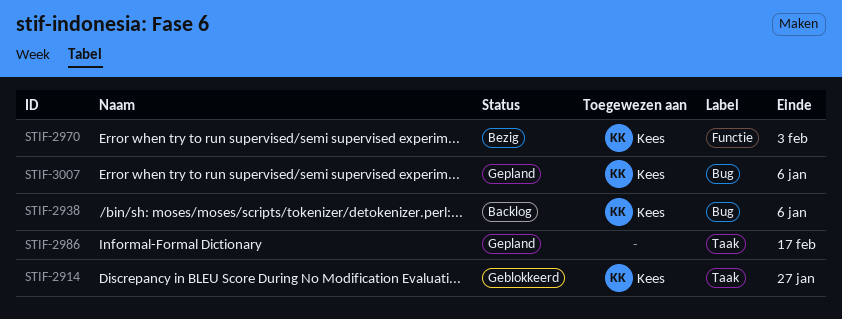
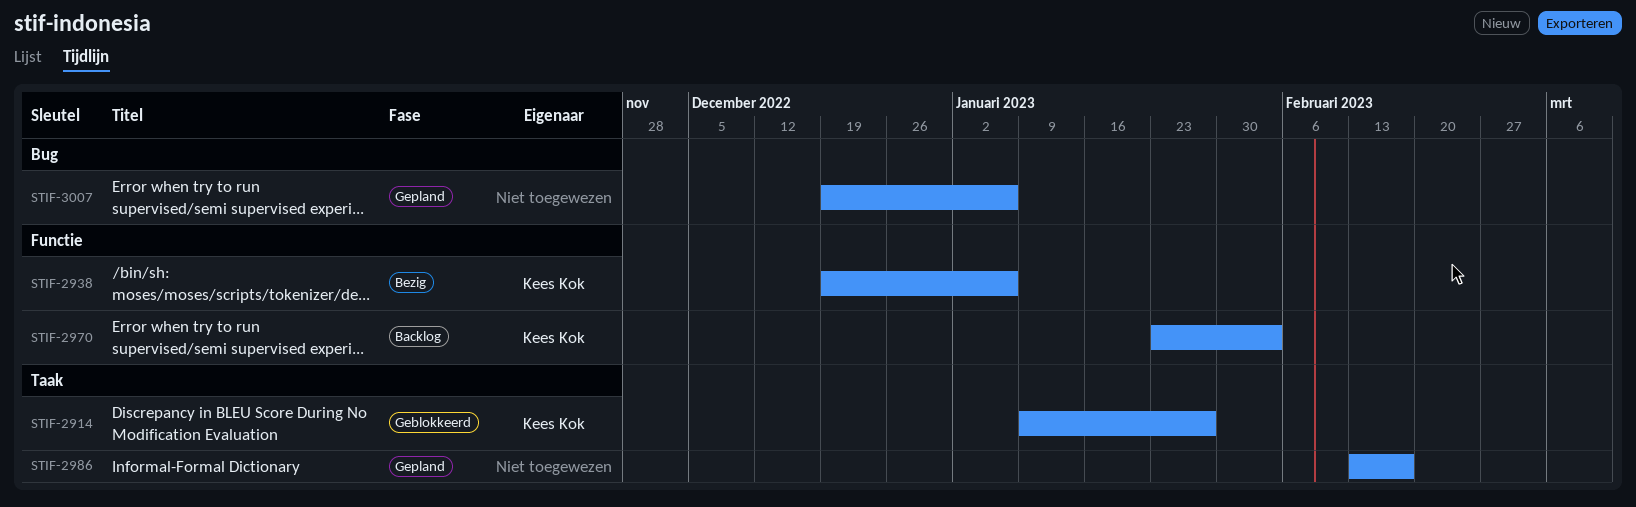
STIF-2938, status: Backlog -> Bezig
STIF-2938, label: Bug -> Functie
STIF-2970, status: Bezig -> Backlog
STIF-3007, owner: Kees Kok -> none

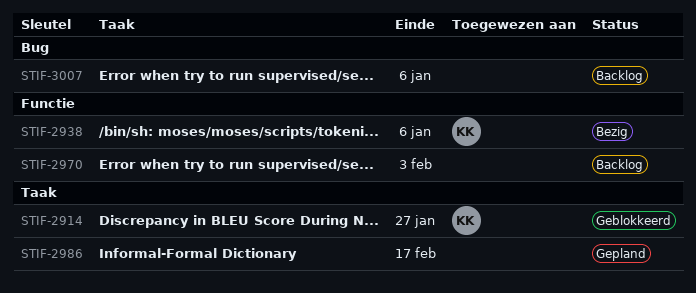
STIF-2970, owner: Kees Kok -> none
STIF-3007, status: Gepland -> Backlog

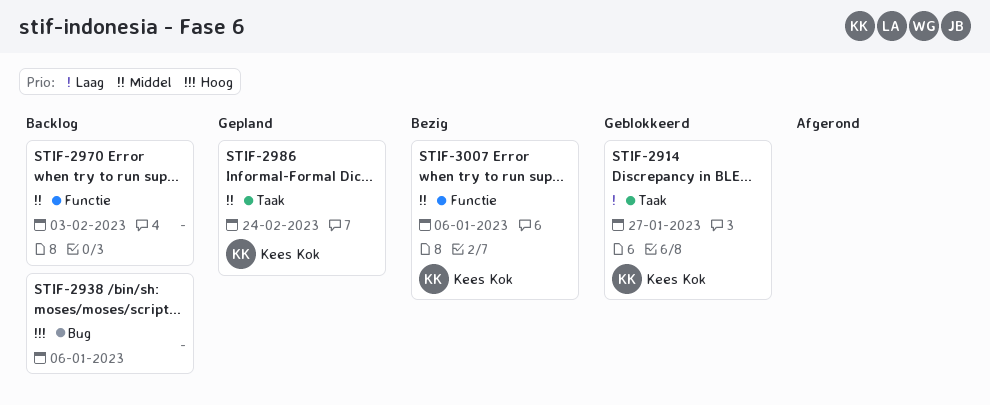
STIF-2938, status: Bezig -> Backlog
STIF-2938, owner: Kees Kok -> none
STIF-2938, label: Functie -> Bug
STIF-2986, owner: none -> Kees Kok
STIF-2986, due: Feb 17 -> Feb 24
STIF-3007, status: Backlog -> Bezig
STIF-3007, owner: none -> Kees Kok
STIF-3007, label: Bug -> Functie

